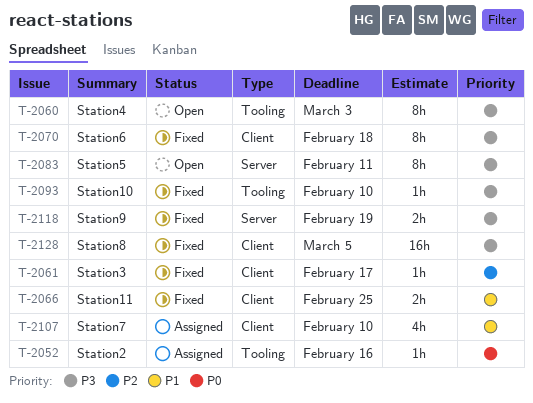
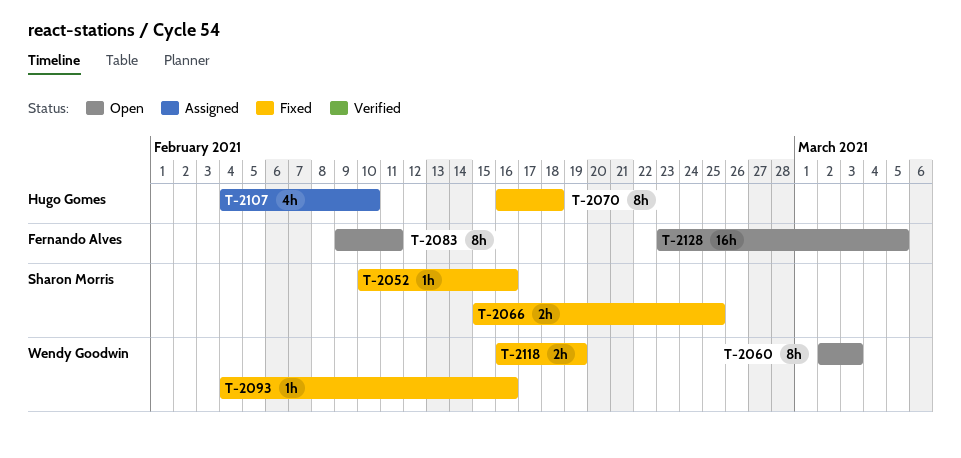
T-2052, status: Assigned -> Fixed
T-2061: present -> none
T-2093, due: Feb 10 -> Feb 16
T-2128, status: Fixed -> Open

